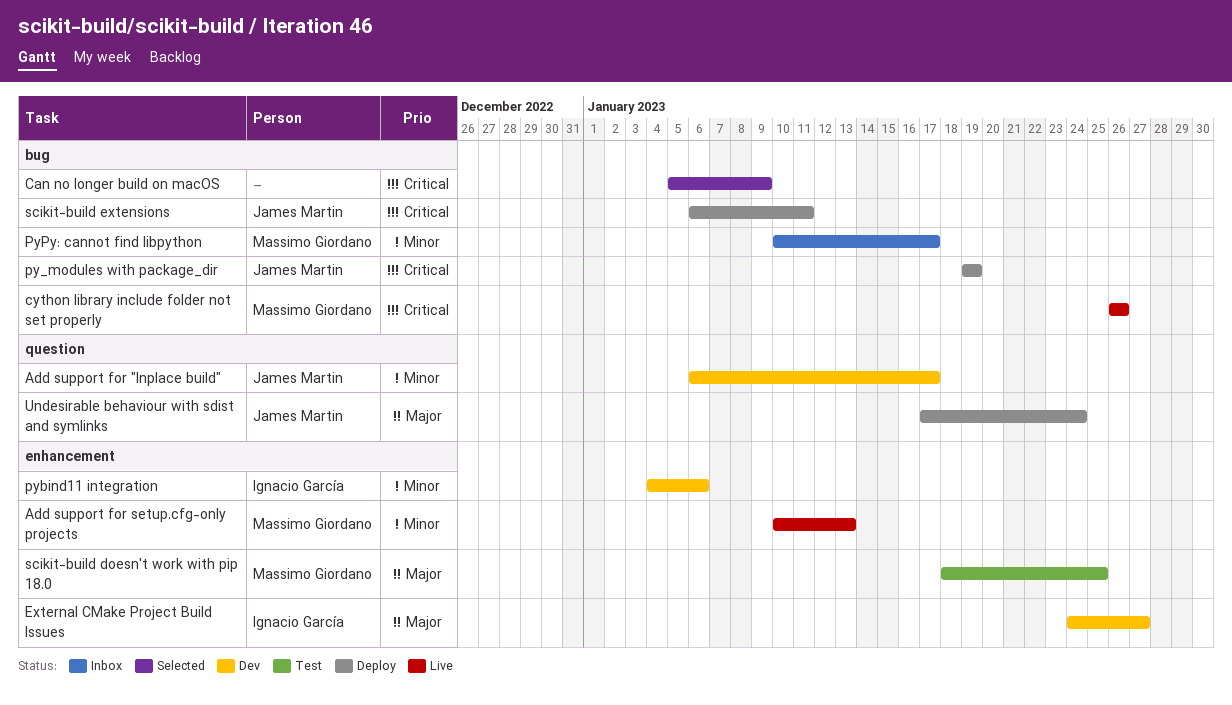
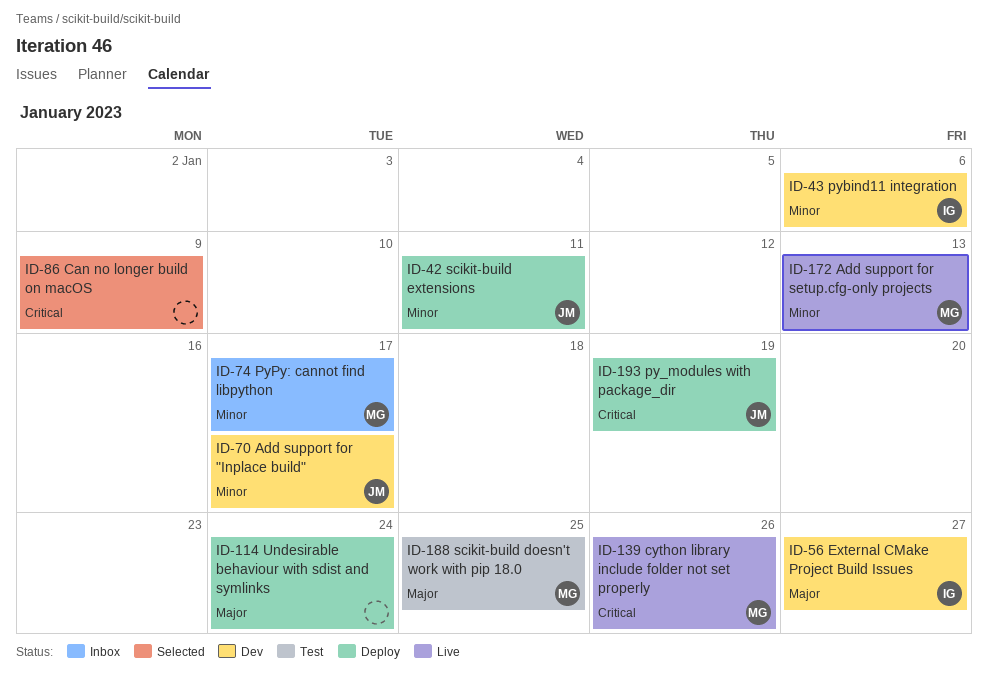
scikit-build extensions, priority: Critical -> Minor
Undesirable behaviour with sdist and symlinks, owner: James Martin -> none

